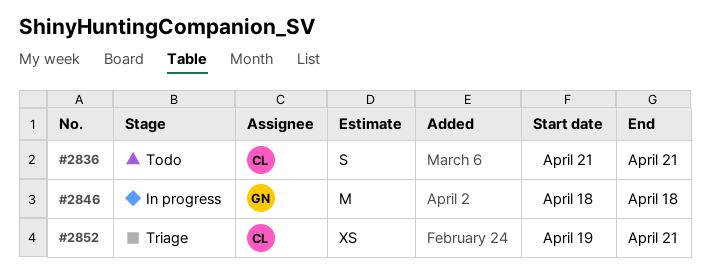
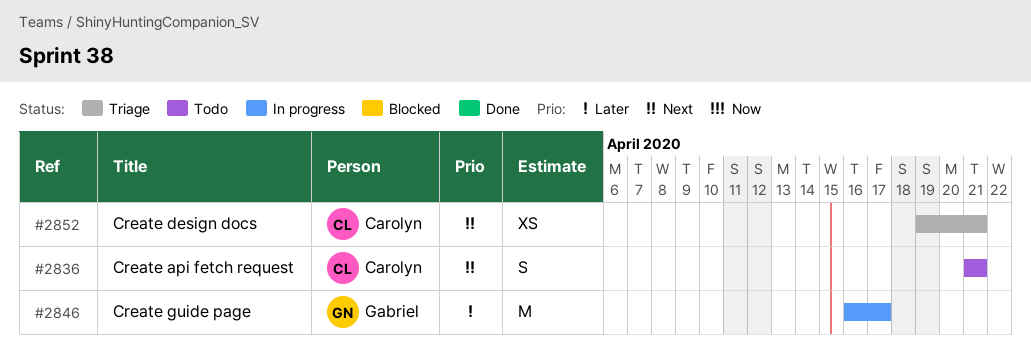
#2846, start: Apr 18 -> Apr 16
#2846, due: Apr 18 -> Apr 17

